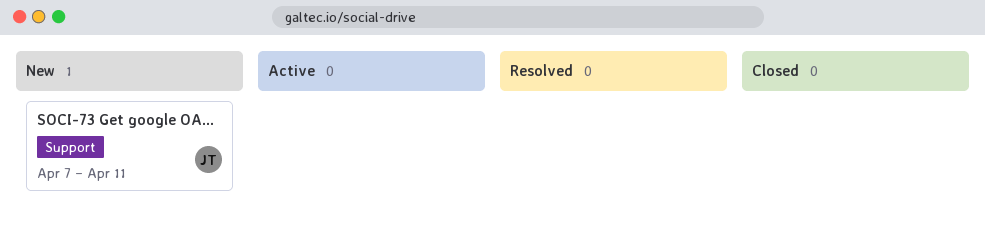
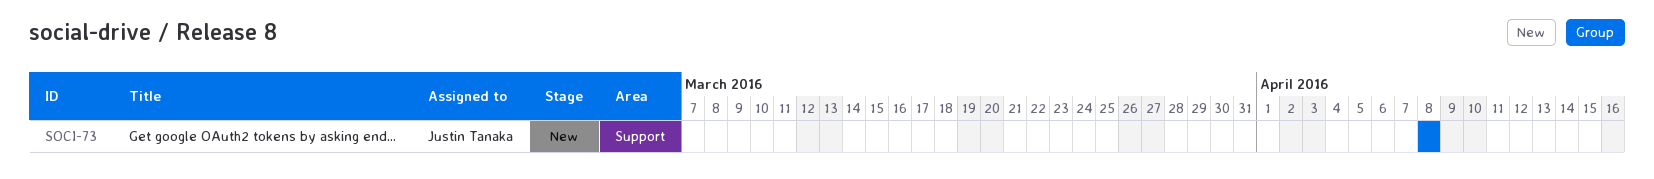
SOCI-73, start: Apr 7 -> Apr 8
SOCI-73, due: Apr 11 -> Apr 8

